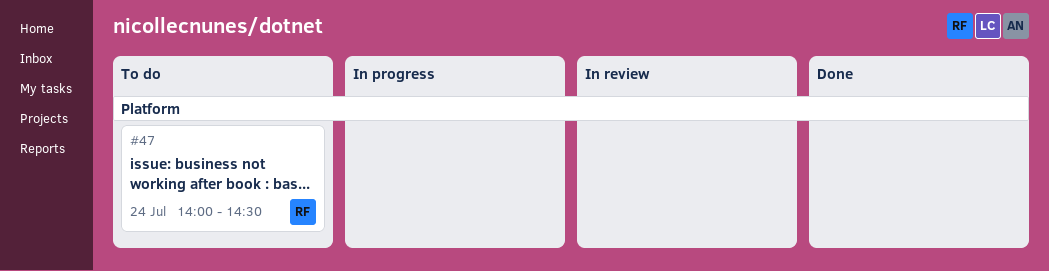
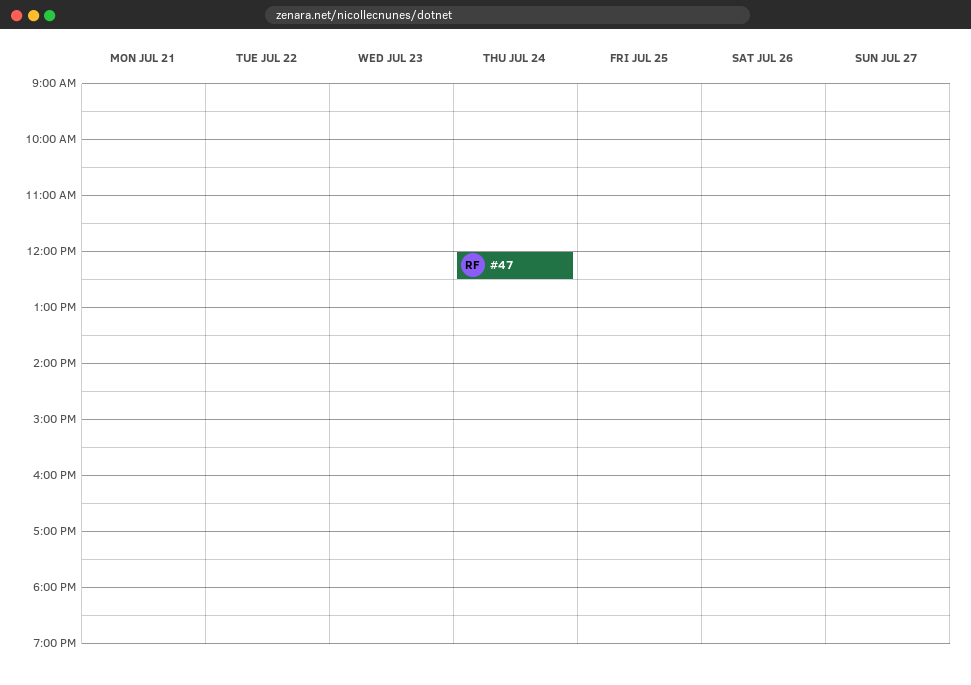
#47, begins: 14:00 -> 12:00
#47, ends: 14:30 -> 12:30

